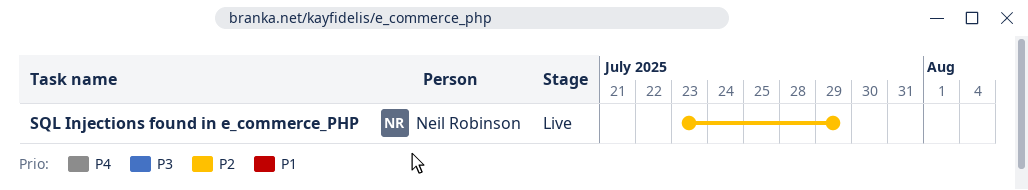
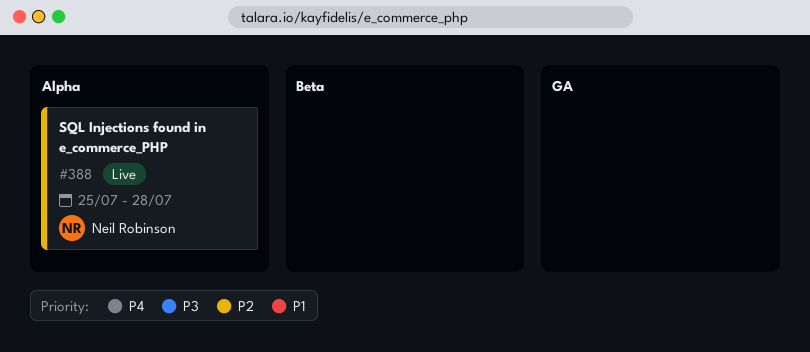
SQL Injections found in e_commerce_PHP, start: Jul 23 -> Jul 25
SQL Injections found in e_commerce_PHP, due: Jul 29 -> Jul 28

